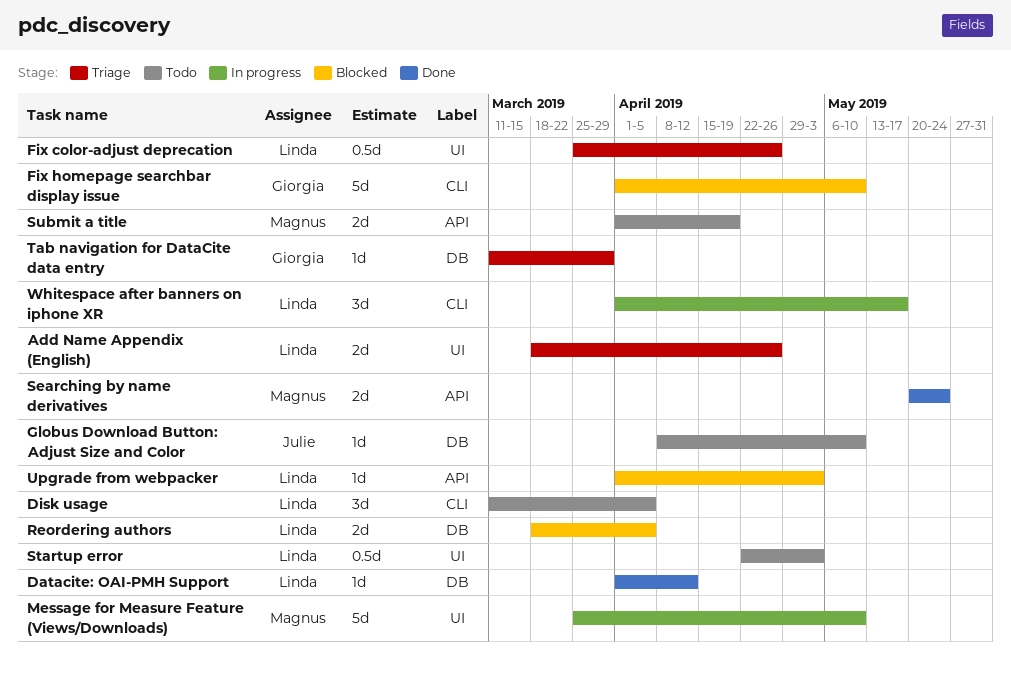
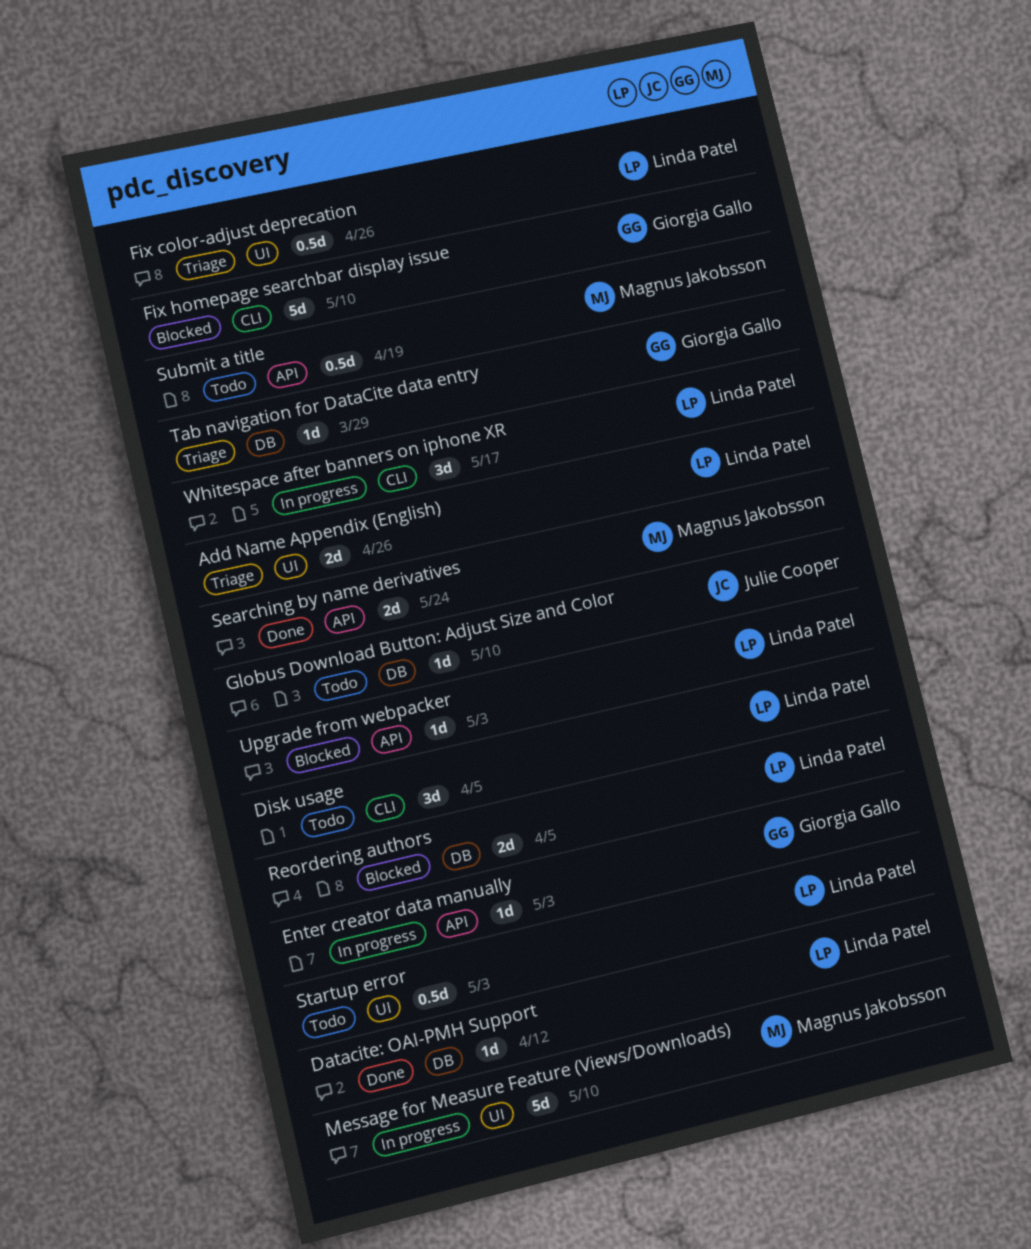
Enter creator data manually: none -> present
Submit a title, estimate: 2d -> 0.5d

